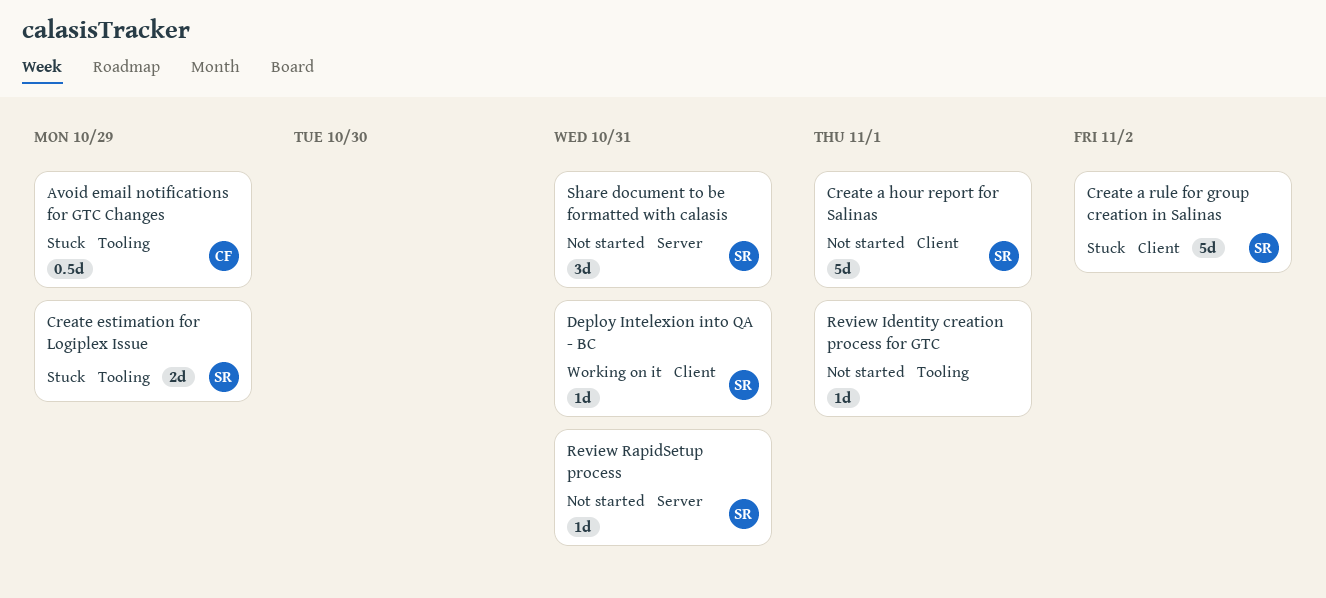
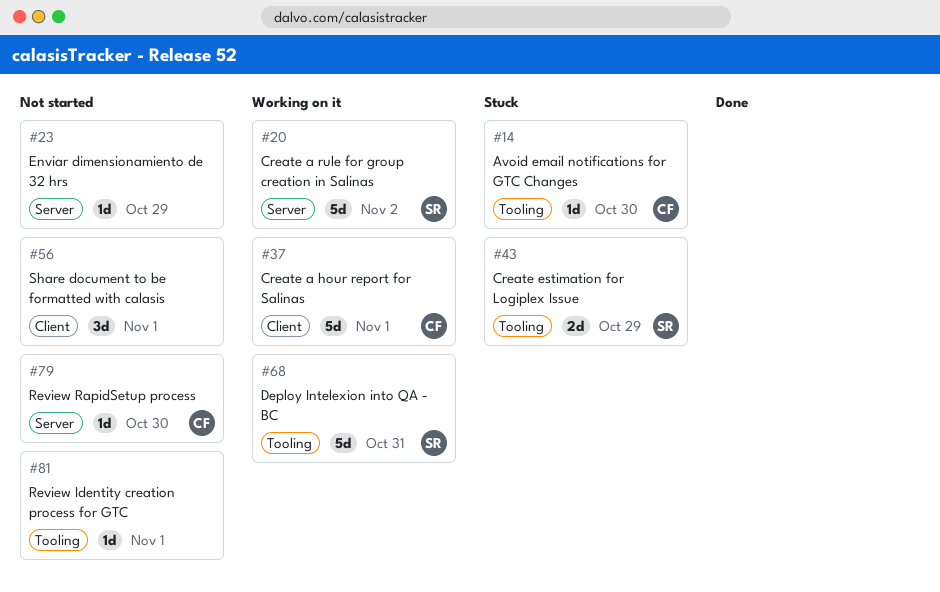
Avoid email notifications for GTC Changes, estimate: 0.5d -> 1d
Avoid email notifications for GTC Changes, due: Oct 29 -> Oct 30
Create a hour report for Salinas, status: Not started -> Working on it
Create a hour report for Salinas, owner: SR -> CF
Create a rule for group creation in Salinas, status: Stuck -> Working on it
Create a rule for group creation in Salinas, label: Client -> Server
Deploy Intelexion into QA - BC, label: Client -> Tooling
Deploy Intelexion into QA - BC, estimate: 1d -> 5d
Enviar dimensionamiento de 32 hrs: none -> present
Review RapidSetup process, owner: SR -> CF
Review RapidSetup process, due: Oct 31 -> Oct 30
Share document to be formatted with calasis, owner: SR -> none
Share document to be formatted with calasis, label: Server -> Client
Share document to be formatted with calasis, due: Oct 31 -> Nov 1

